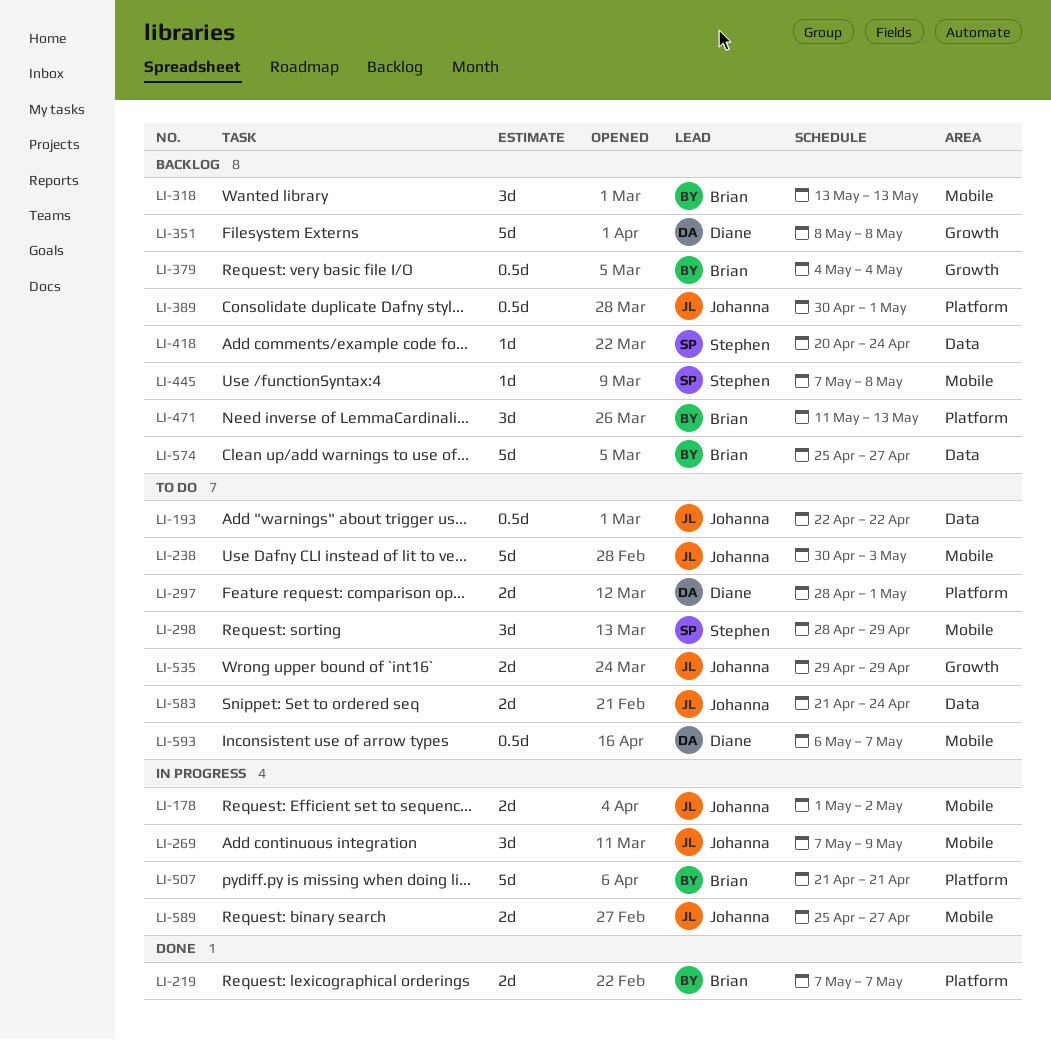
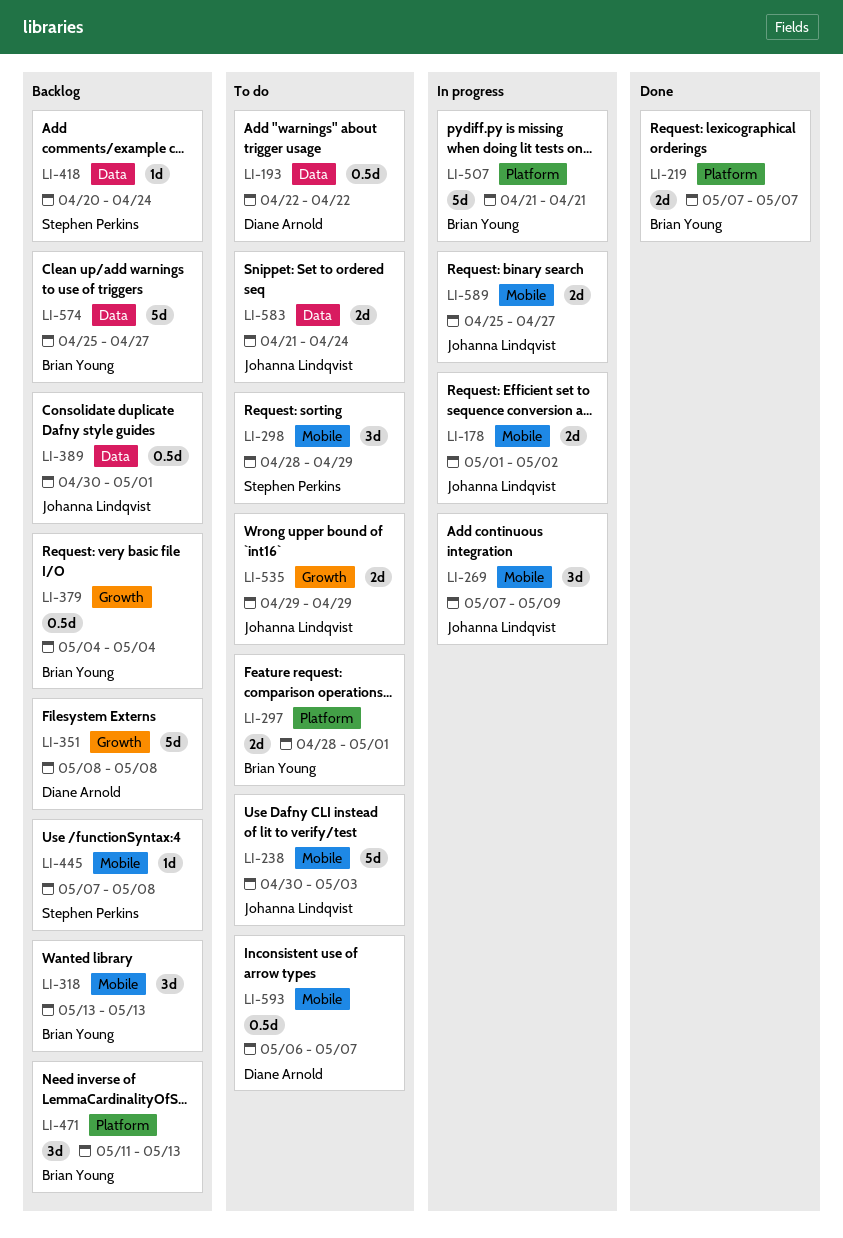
LI-193, owner: Johanna Lindqvist -> Diane Arnold
LI-297, owner: Diane Arnold -> Brian Young
LI-389, label: Platform -> Data

